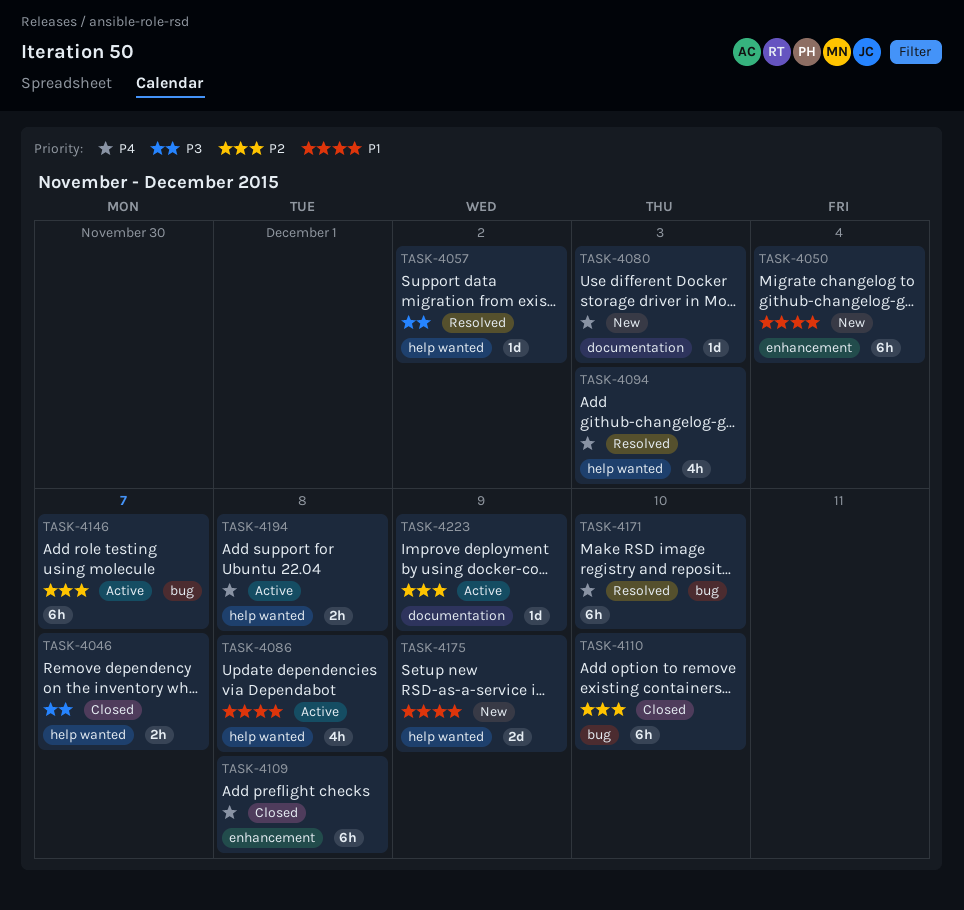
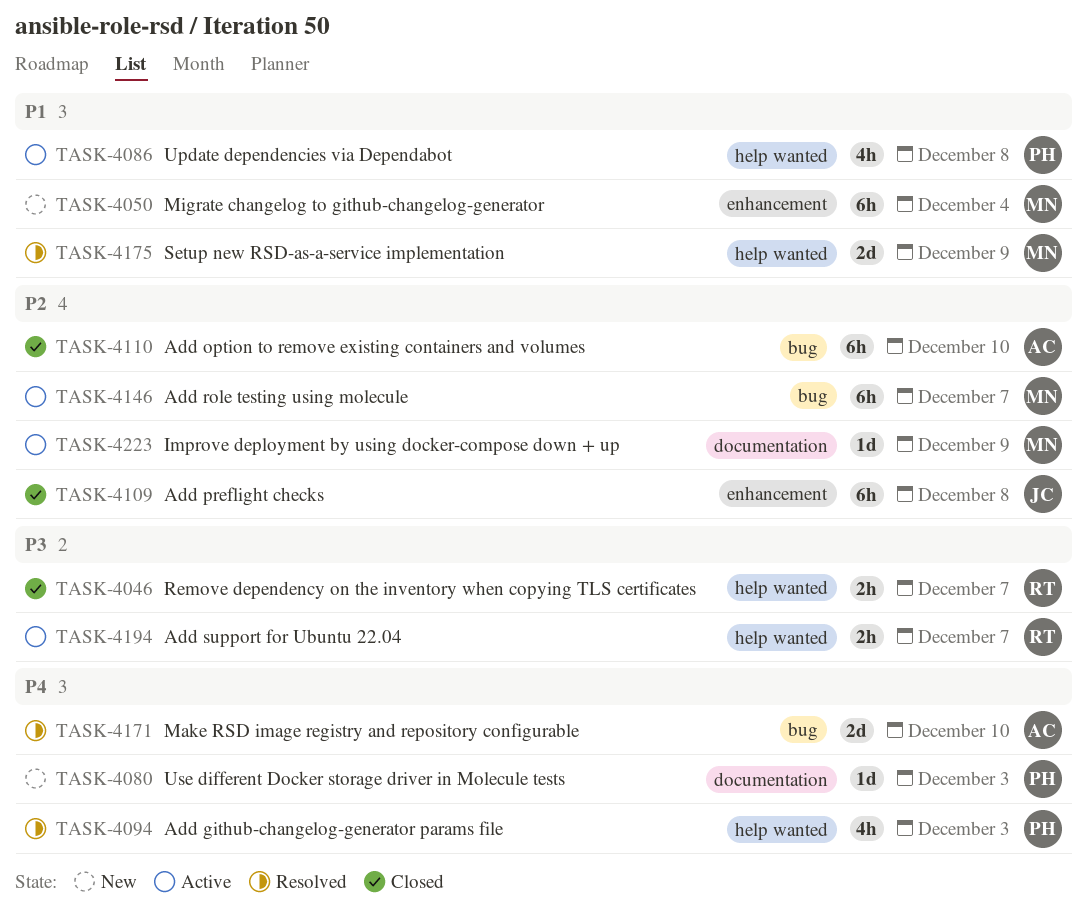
TASK-4057: present -> none
TASK-4109, priority: P4 -> P2
TASK-4171, estimate: 6h -> 2d
TASK-4175, status: New -> Resolved
TASK-4194, priority: P4 -> P3
TASK-4194, due: Dec 8 -> Dec 7

